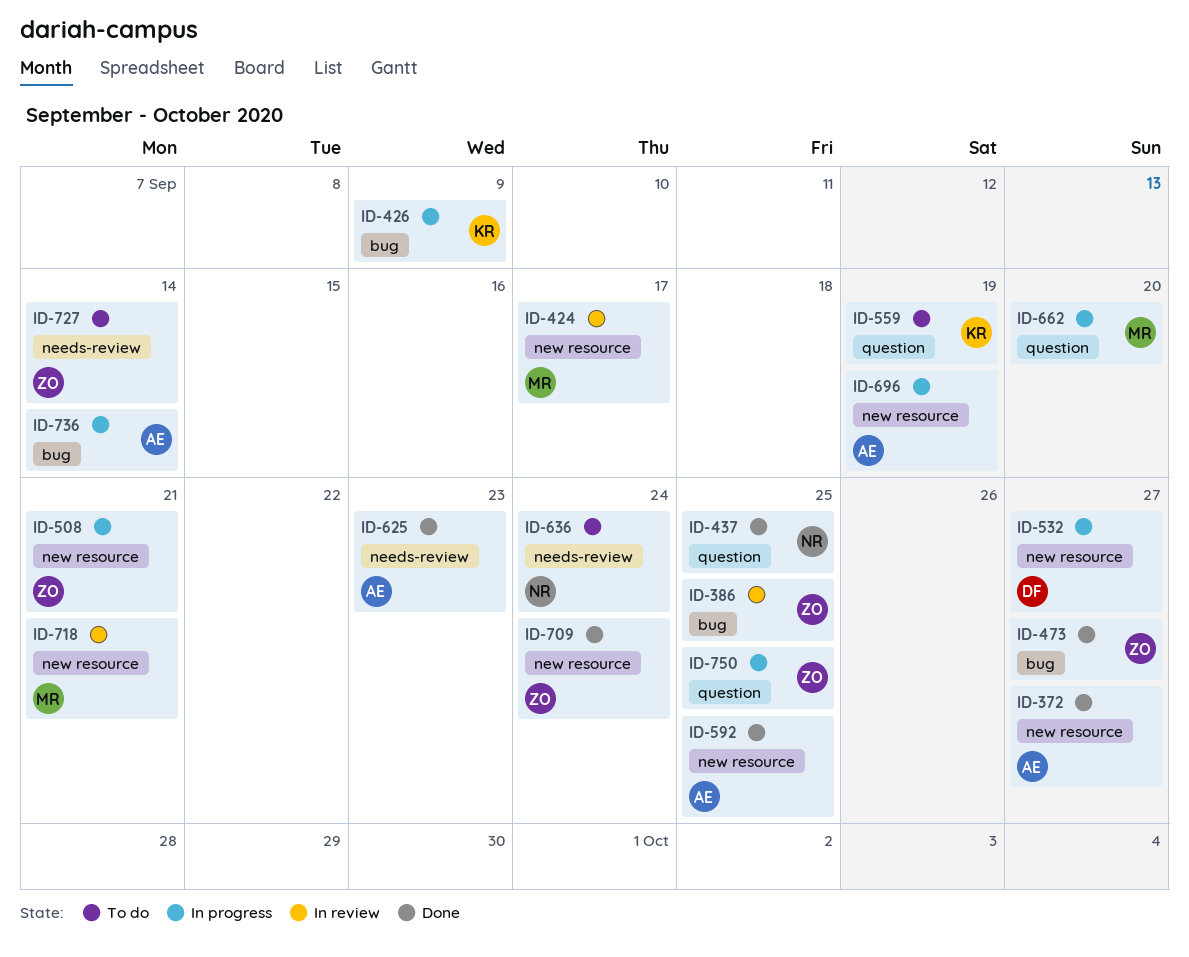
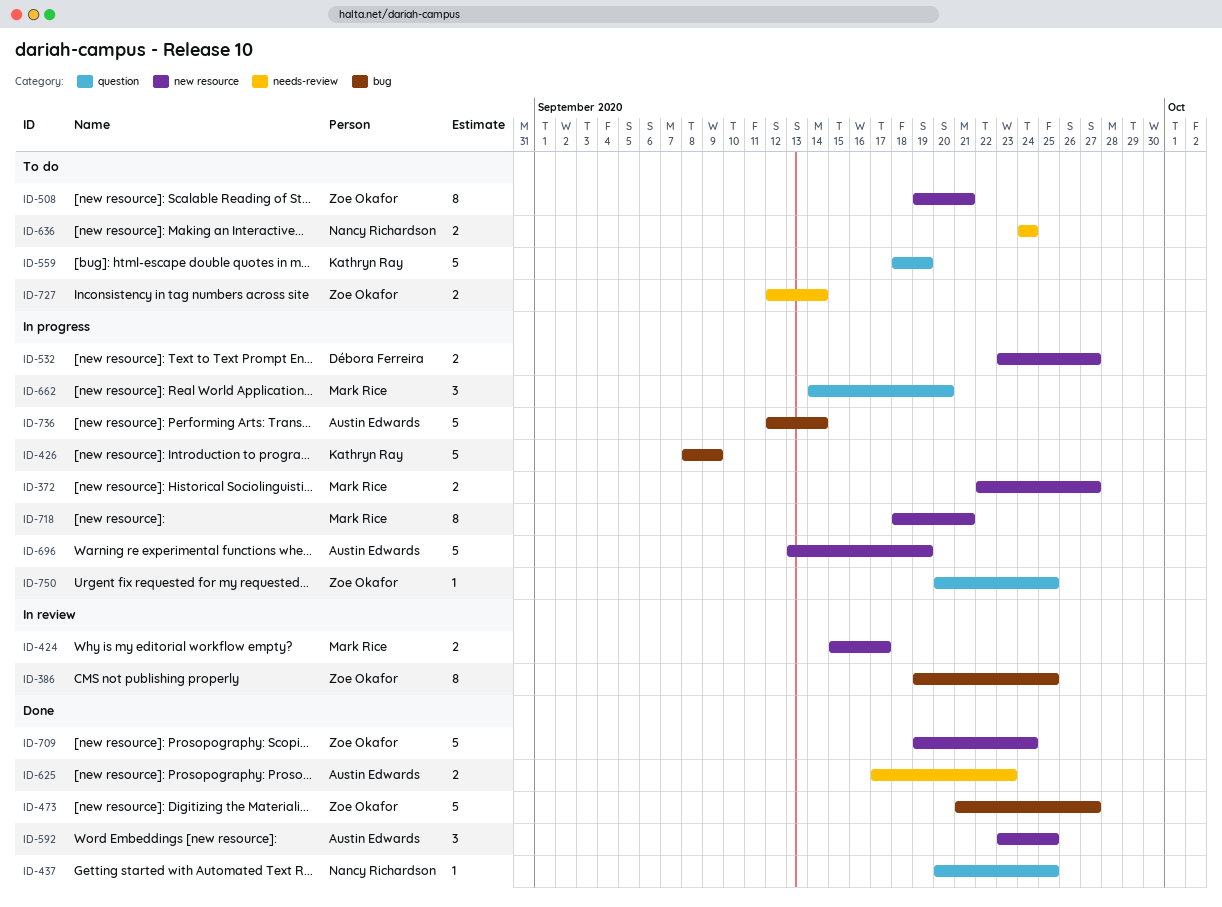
ID-372, status: Done -> In progress
ID-372, owner: Austin Edwards -> Mark Rice
ID-508, status: In progress -> To do
ID-718, status: In review -> In progress

